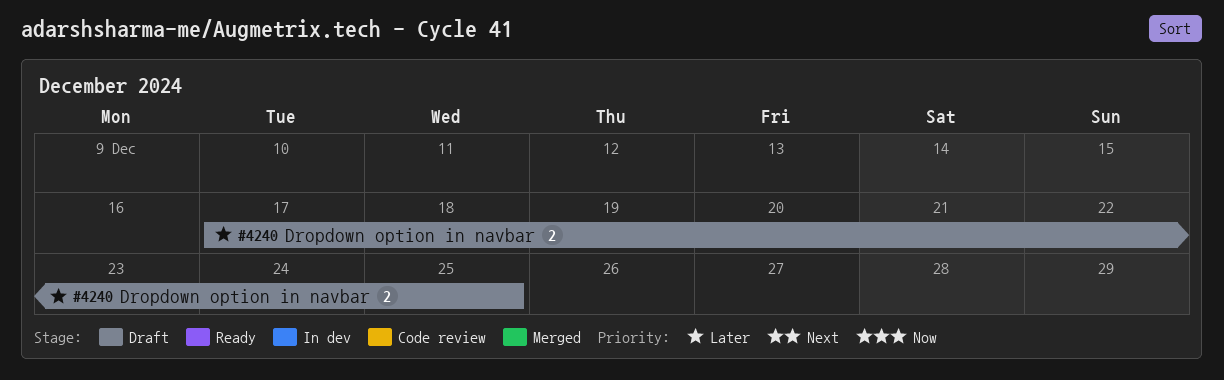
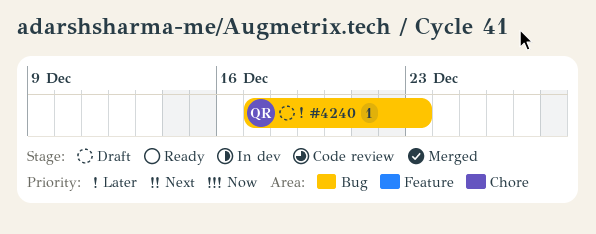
#4240, estimate: 2 -> 1
#4240, due: Dec 25 -> Dec 23

